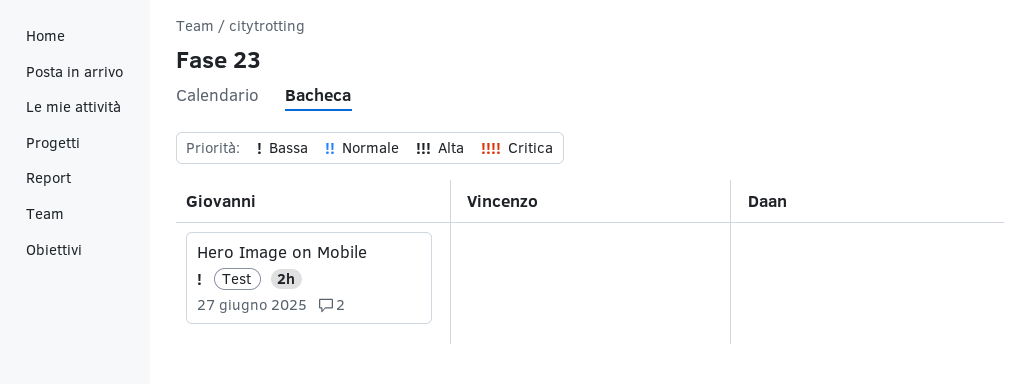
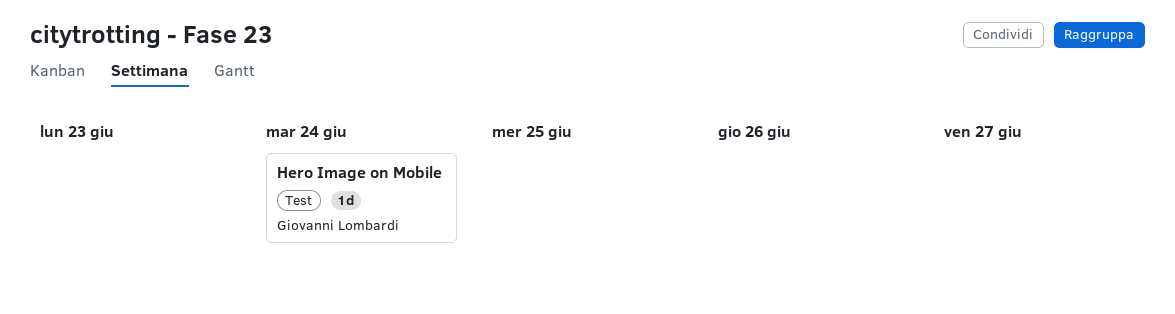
Hero Image on Mobile, estimate: 2h -> 1d
Hero Image on Mobile, due: Jun 27 -> Jun 24

